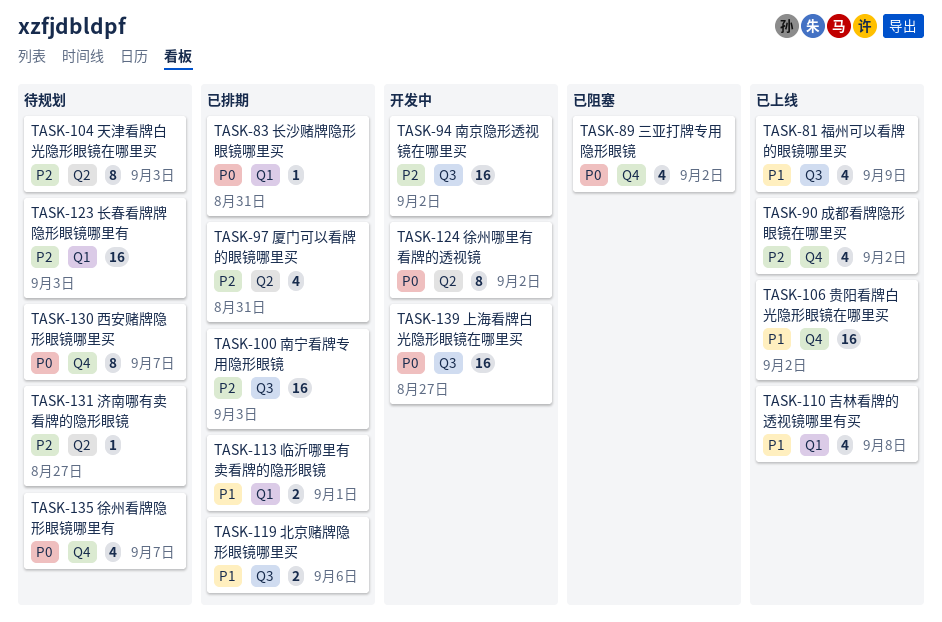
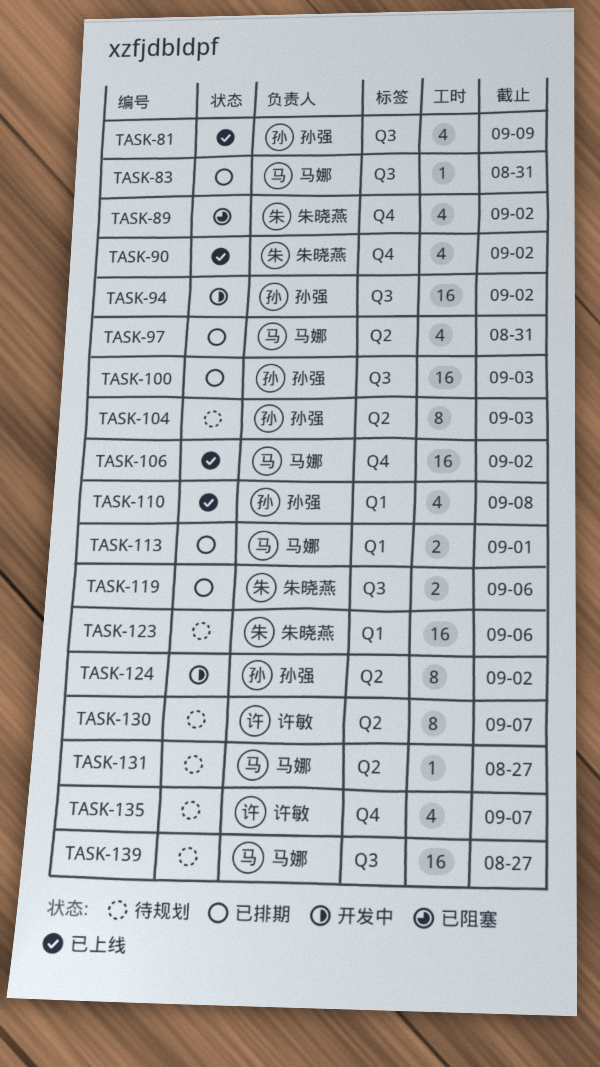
TASK-83, label: Q1 -> Q3
TASK-123, due: Sep 3 -> Sep 6
TASK-130, label: Q4 -> Q2
TASK-139, status: 开发中 -> 待规划

